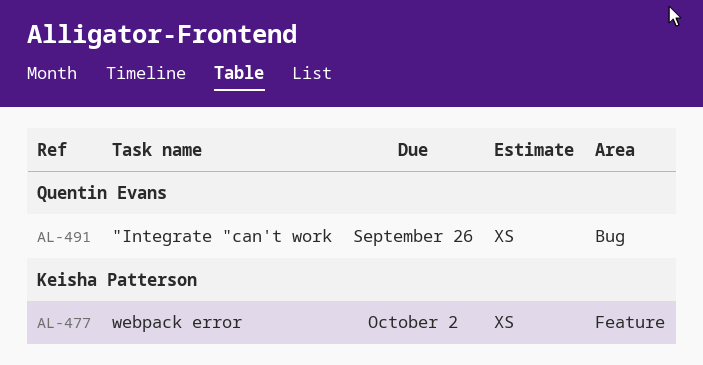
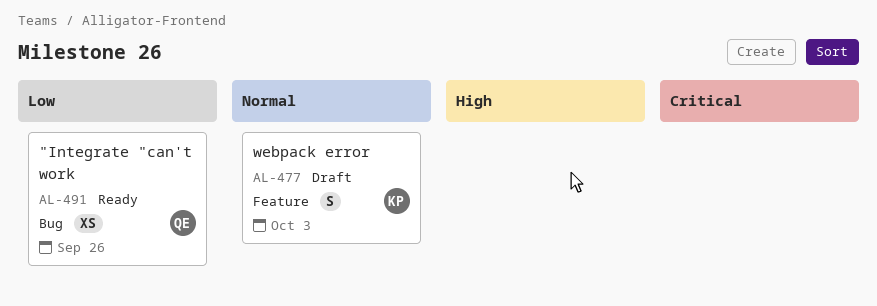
AL-477, estimate: XS -> S
AL-477, due: Oct 2 -> Oct 3

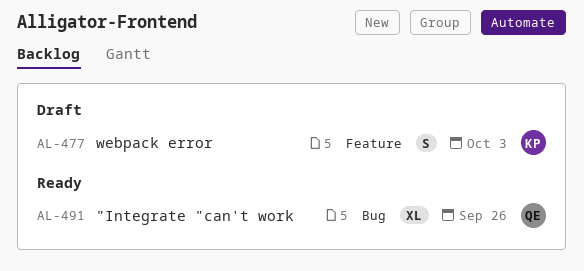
AL-491, estimate: XS -> XL

